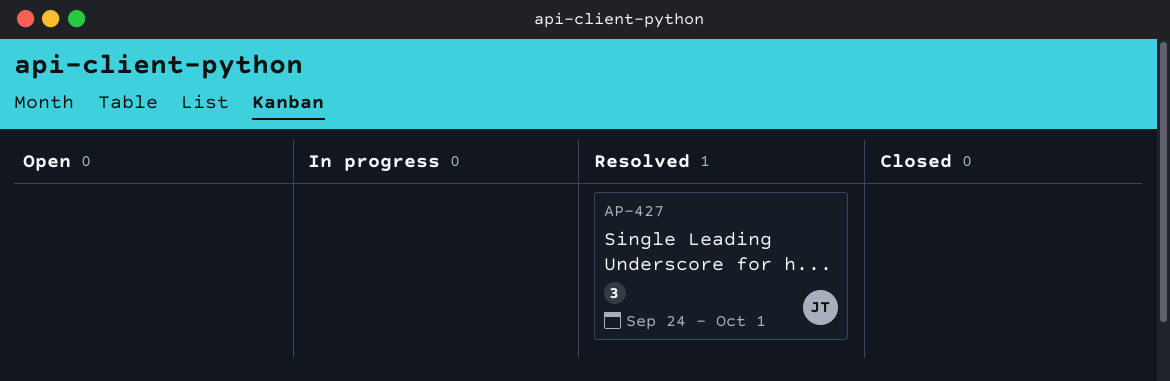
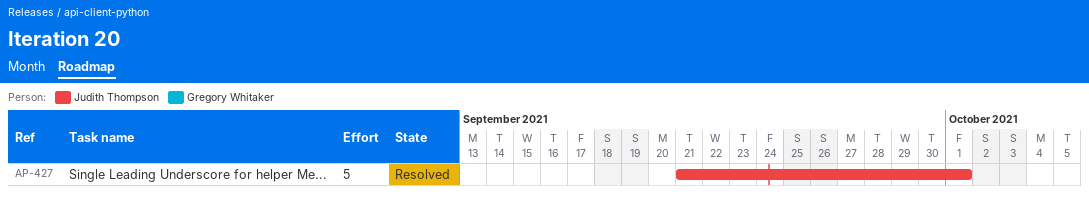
AP-427, estimate: 3 -> 5
AP-427, start: Sep 24 -> Sep 21

